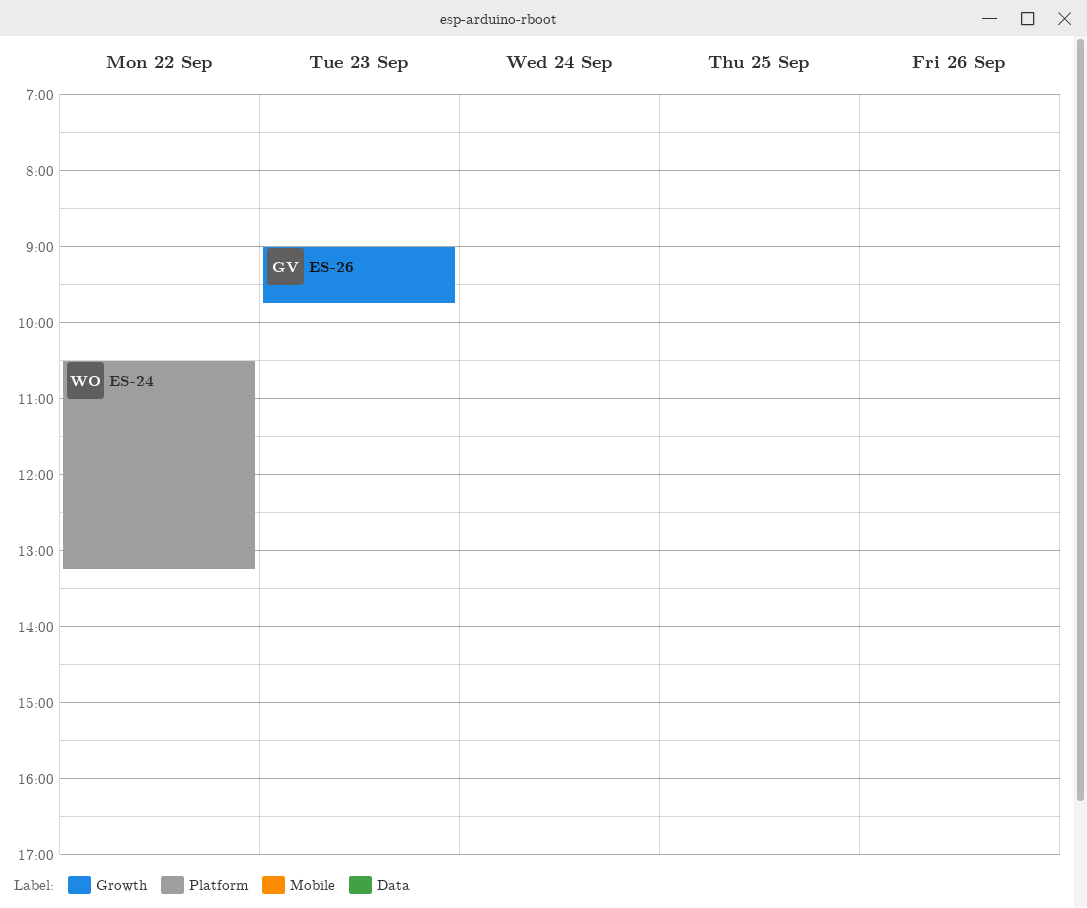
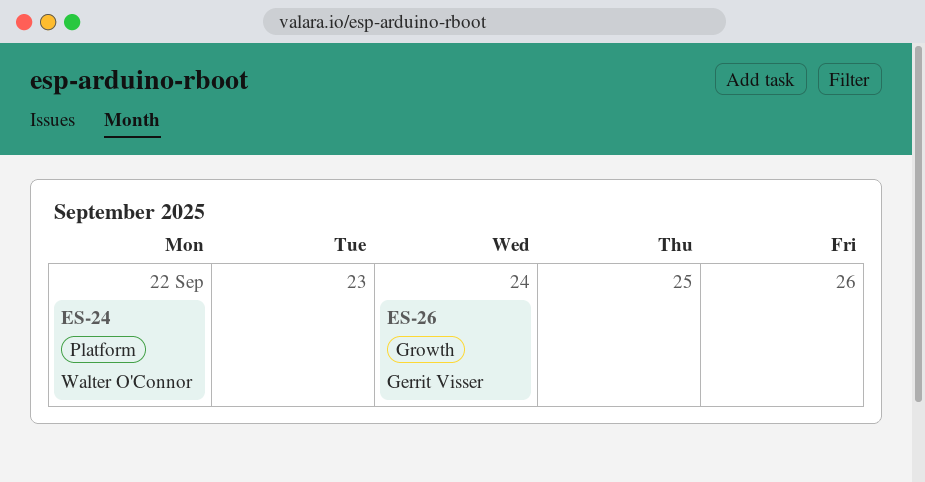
ES-26, day: Sep 23 -> Sep 24

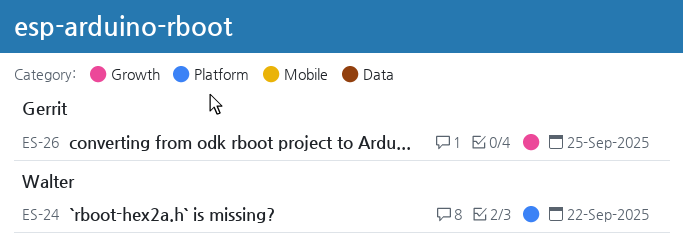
ES-26, day: Sep 24 -> Sep 25

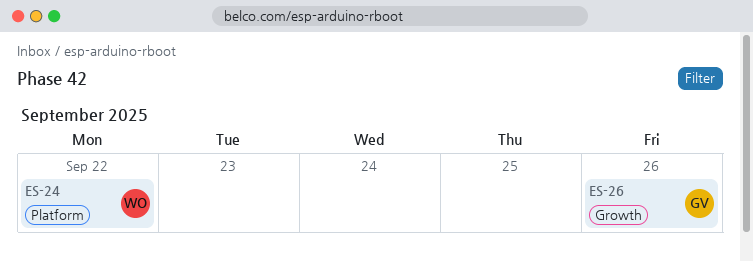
ES-26, day: Sep 25 -> Sep 26

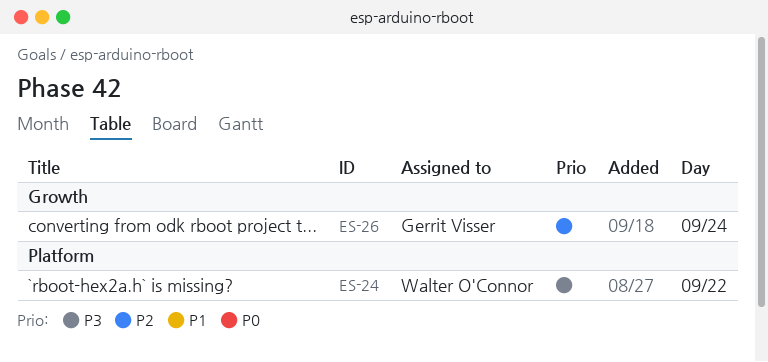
ES-26, day: Sep 26 -> Sep 24

